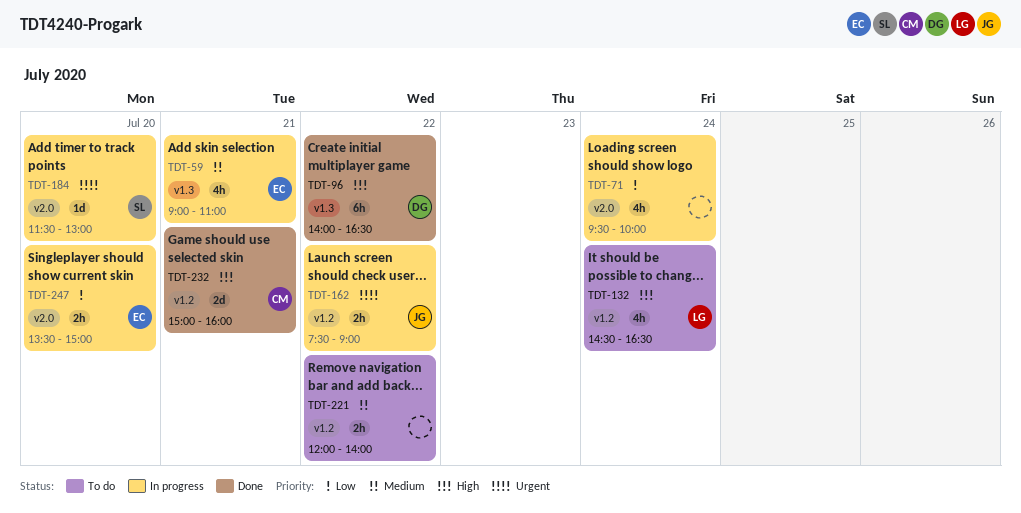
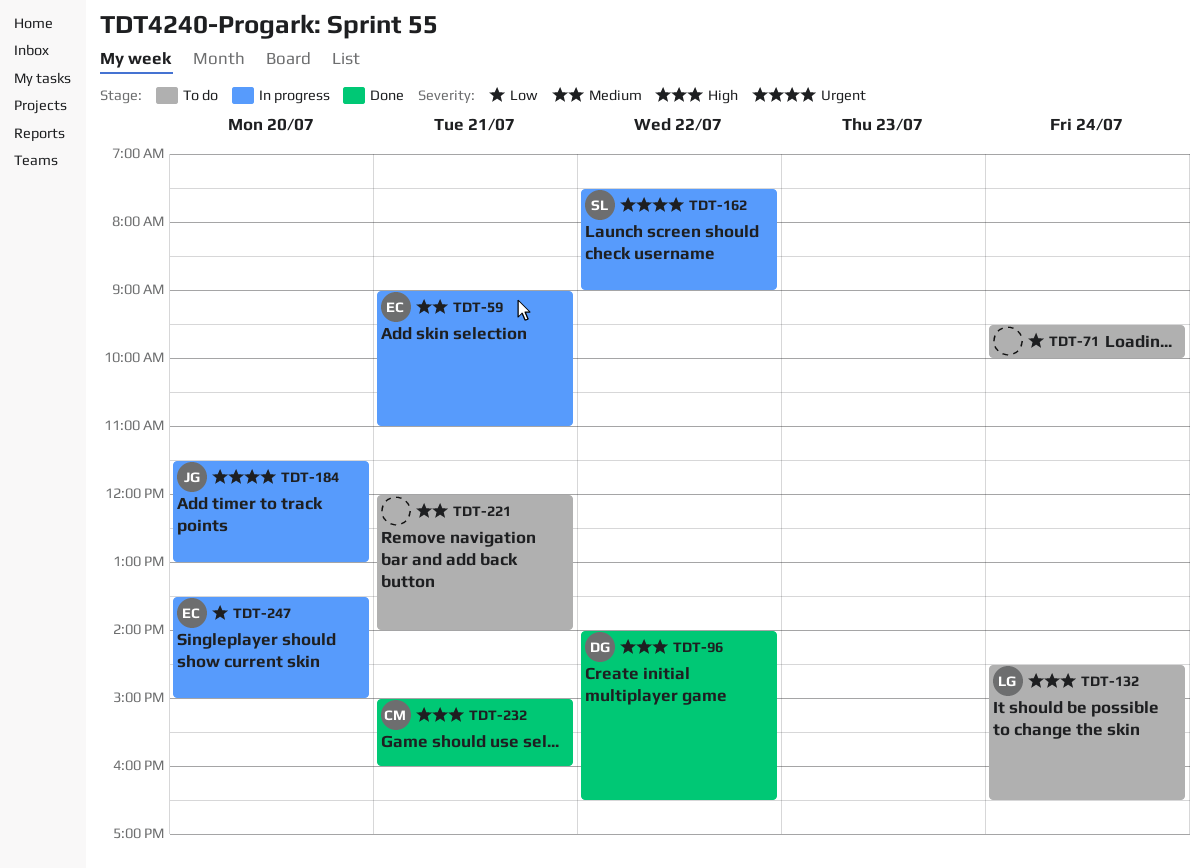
TDT-71, status: In progress -> To do
TDT-162, owner: JG -> SL
TDT-184, owner: SL -> JG
TDT-221, day: Jul 22 -> Jul 21

